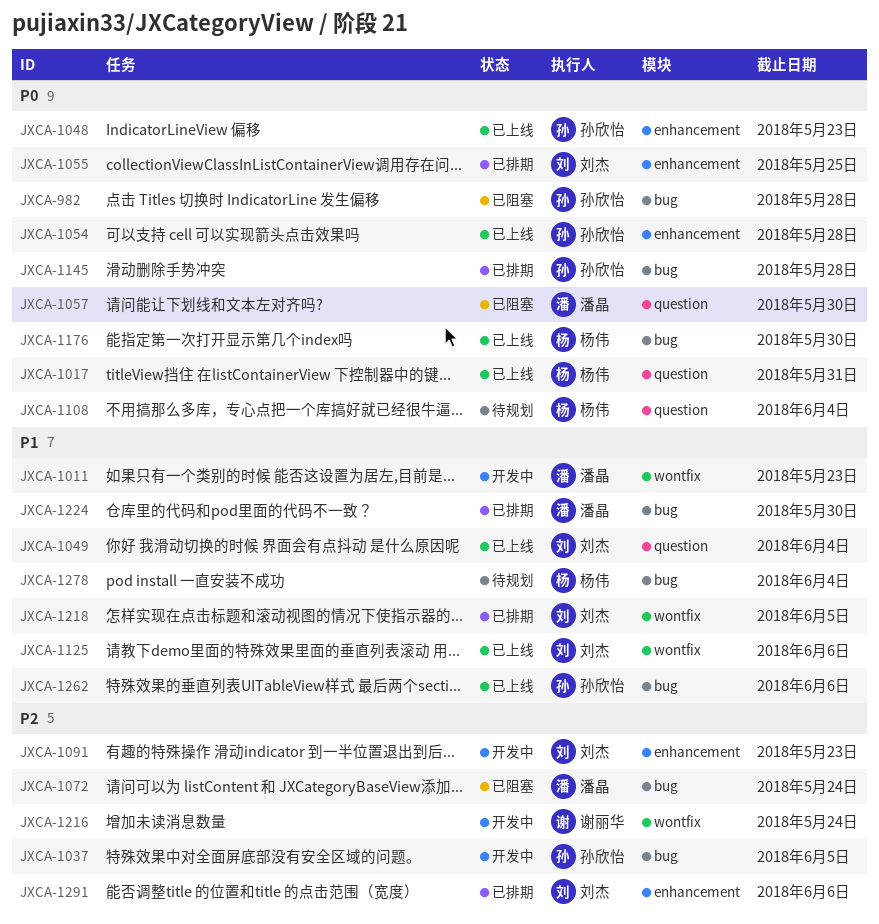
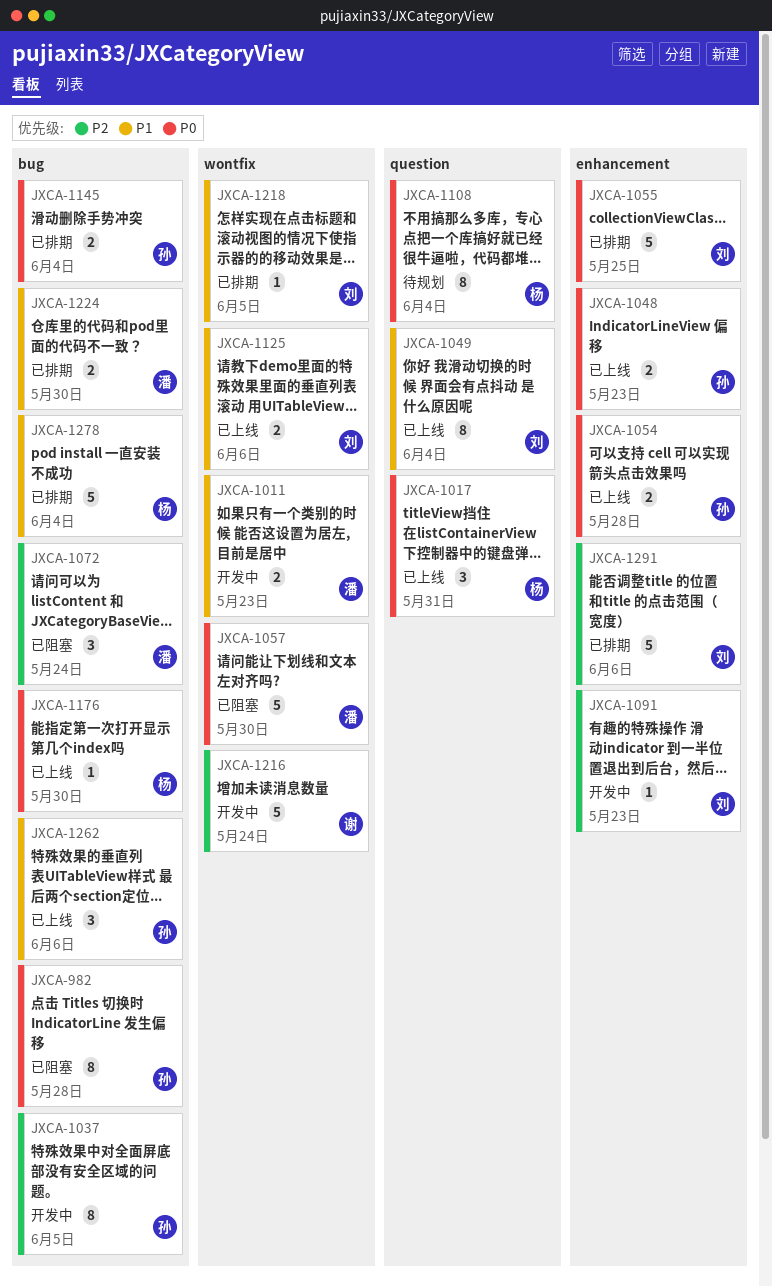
JXCA-1057, label: question -> wontfix
JXCA-1145, due: May 28 -> Jun 4
JXCA-1278, status: 待规划 -> 已排期

